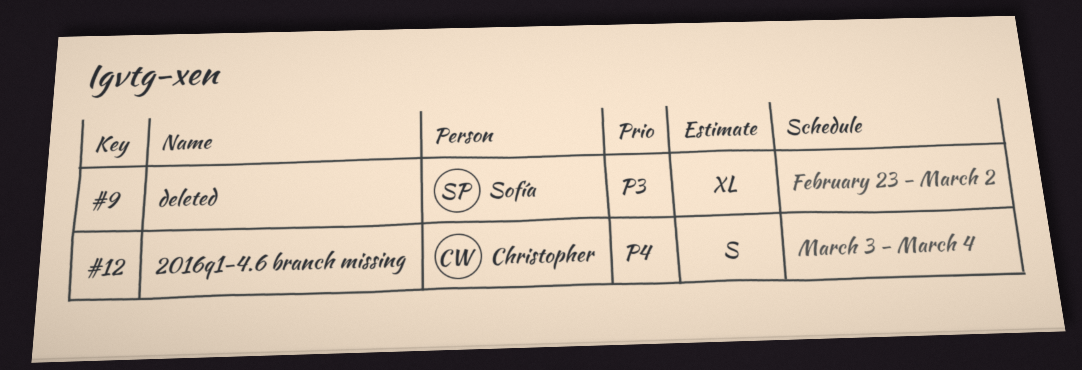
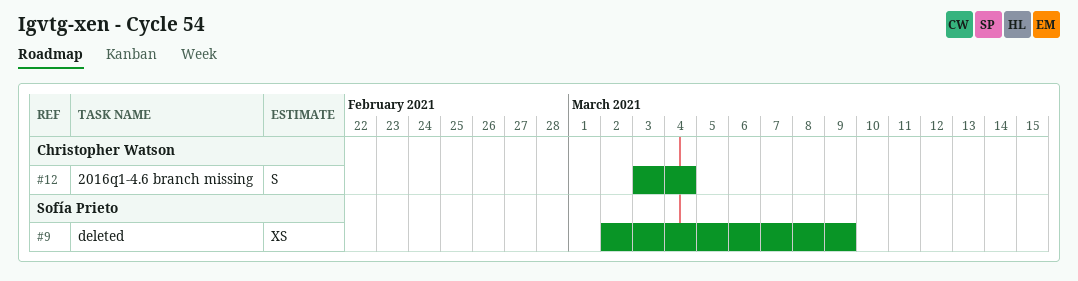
#9, estimate: XL -> XS
#9, start: Feb 23 -> Mar 2
#9, due: Mar 2 -> Mar 9

